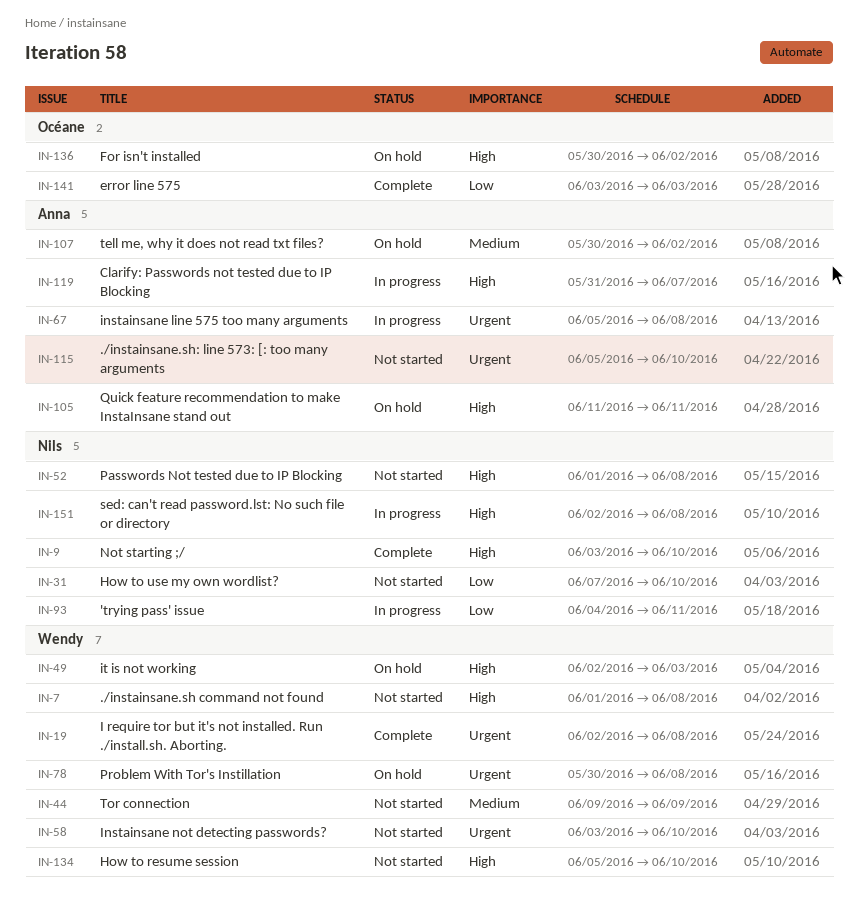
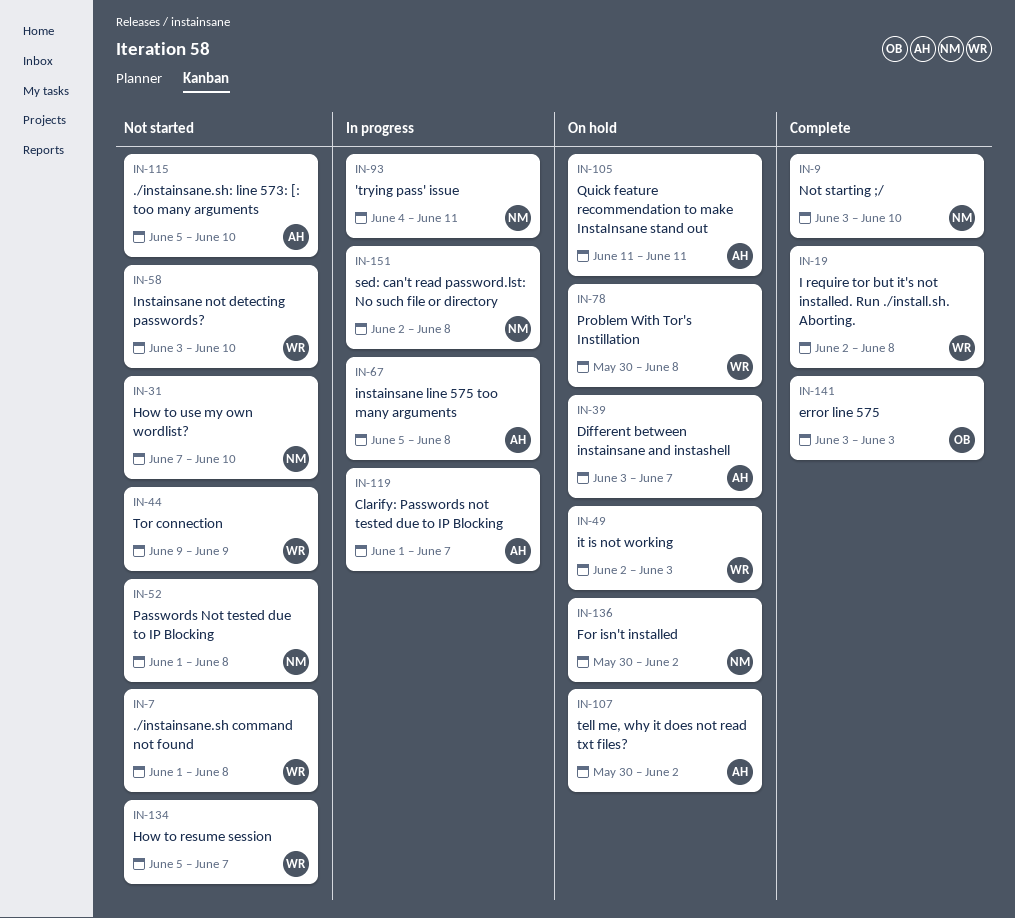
IN-39: none -> present
IN-119, start: May 31 -> Jun 1
IN-134, due: Jun 10 -> Jun 7
IN-136, owner: Océane -> Nils

